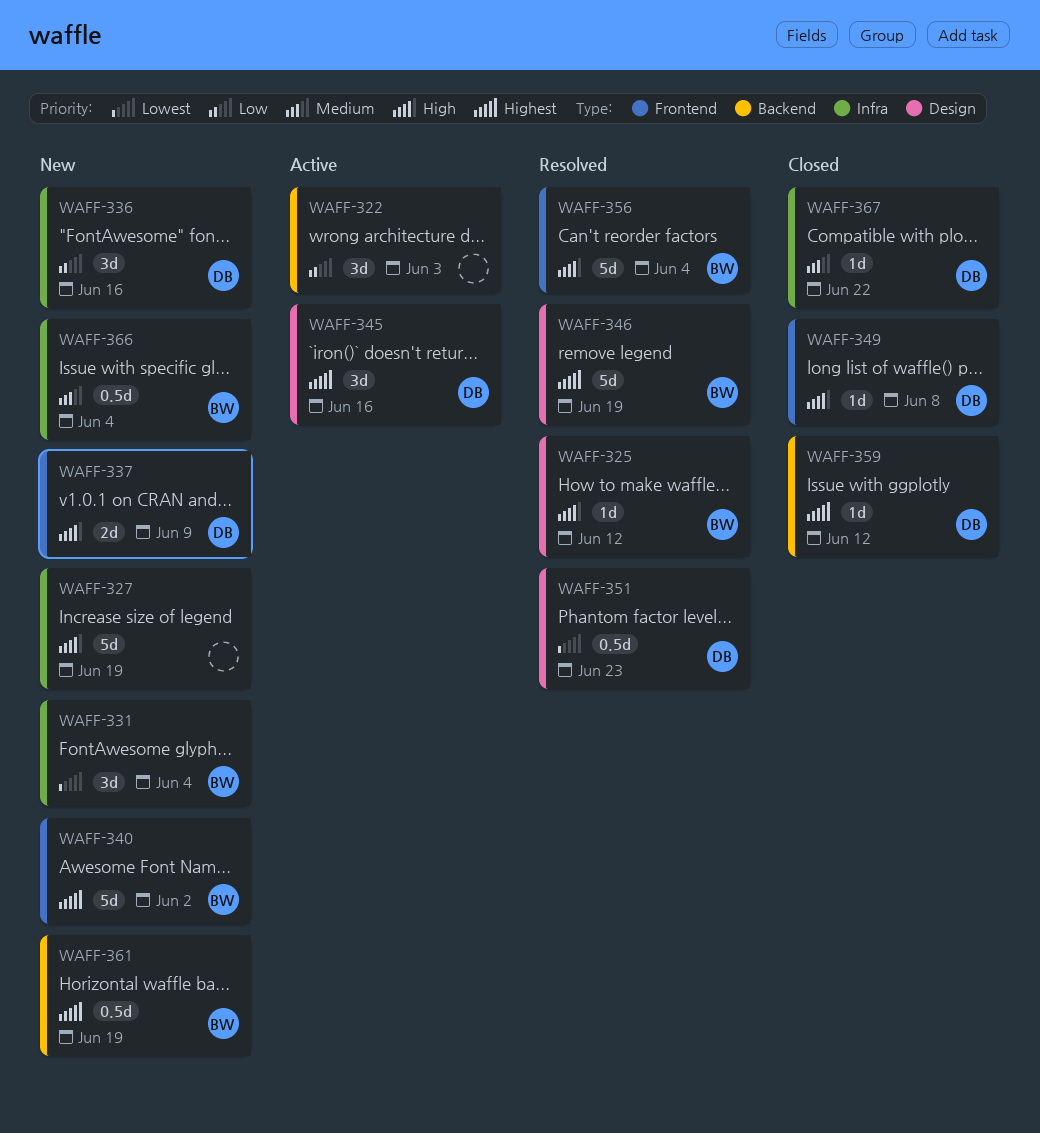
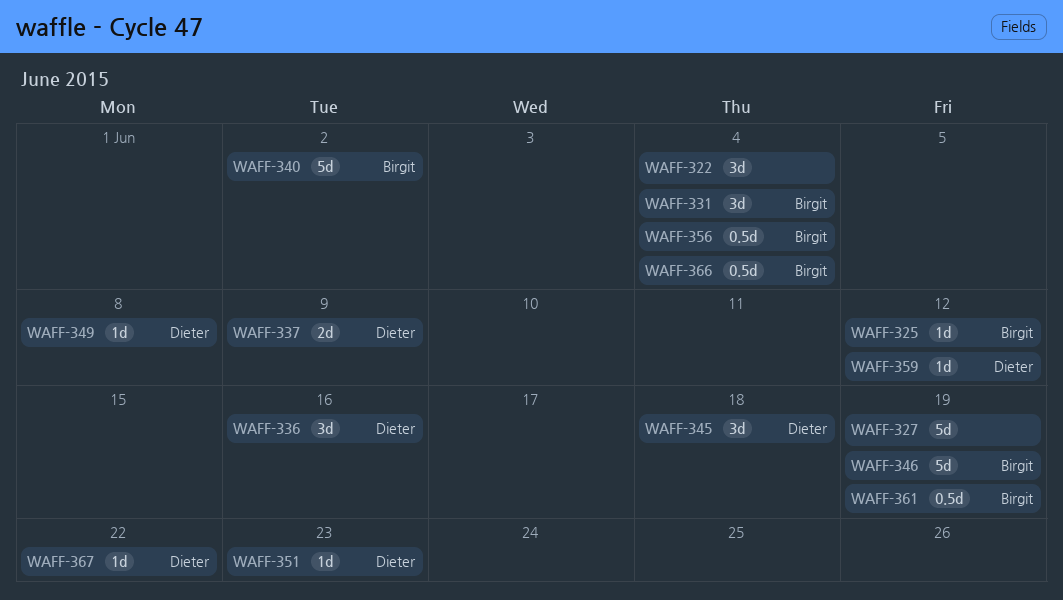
WAFF-322, due: Jun 3 -> Jun 4
WAFF-345, due: Jun 16 -> Jun 18
WAFF-351, estimate: 0.5d -> 1d
WAFF-356, estimate: 5d -> 0.5d

